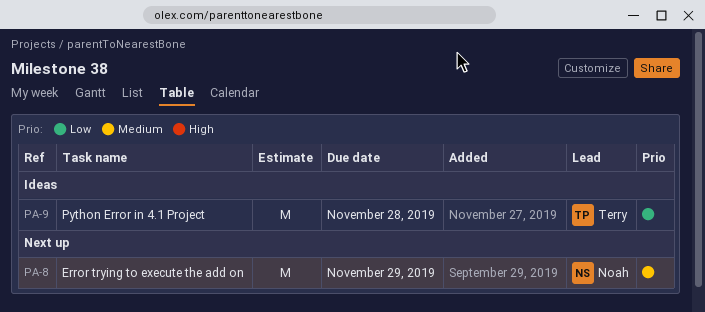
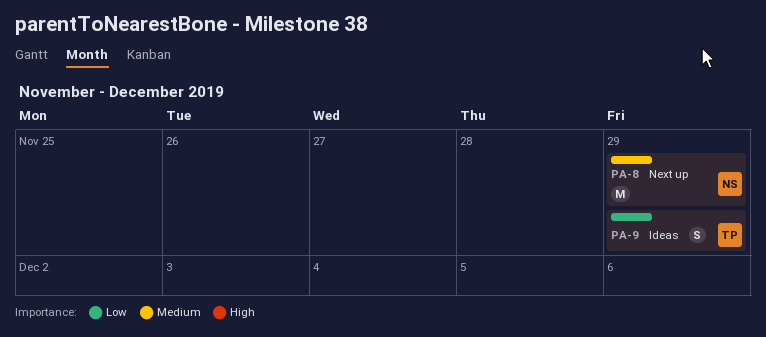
PA-9, estimate: M -> S
PA-9, due: Nov 28 -> Nov 29

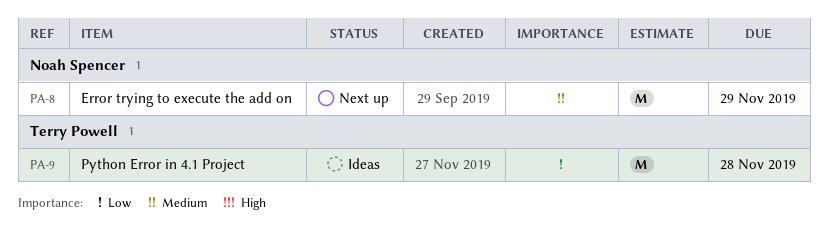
PA-9, estimate: S -> M
PA-9, due: Nov 29 -> Nov 28

